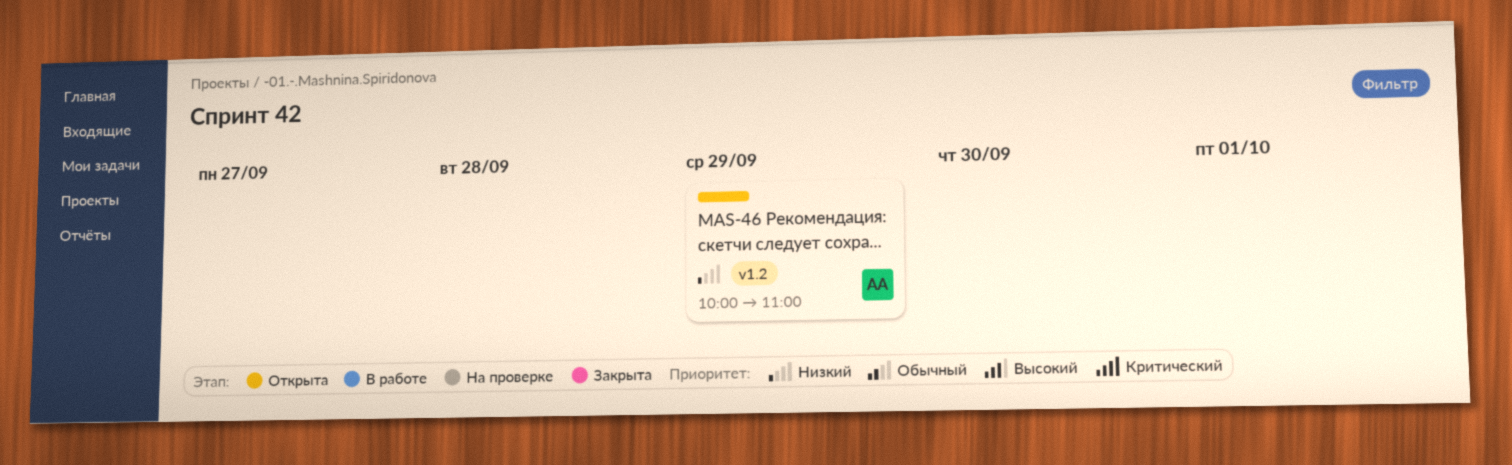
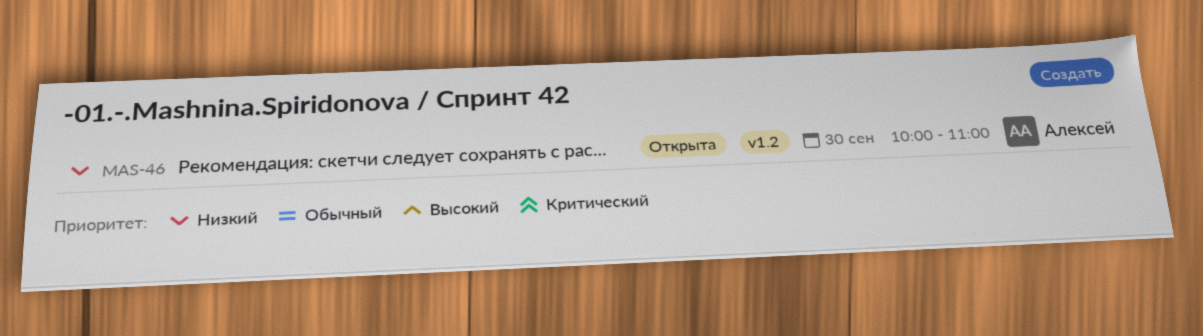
MAS-46, day: Sep 29 -> Sep 30

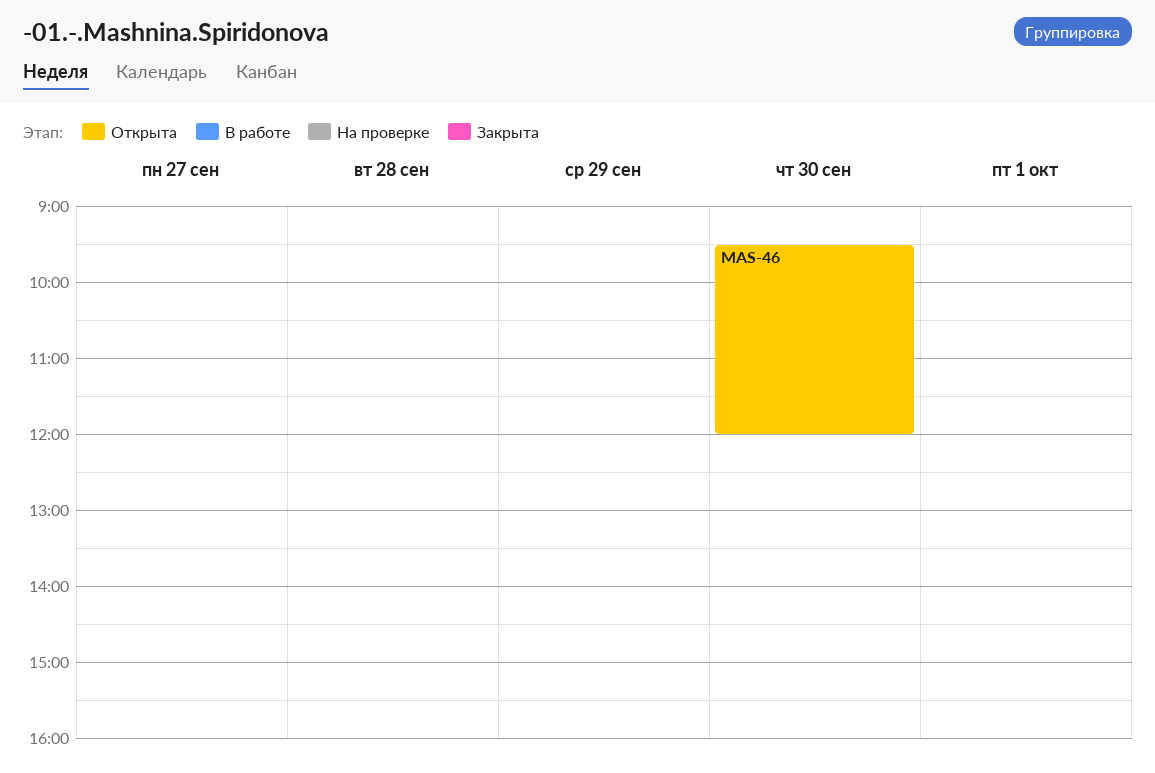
MAS-46, begins: 10:00 -> 09:30
MAS-46, ends: 11:00 -> 12:00

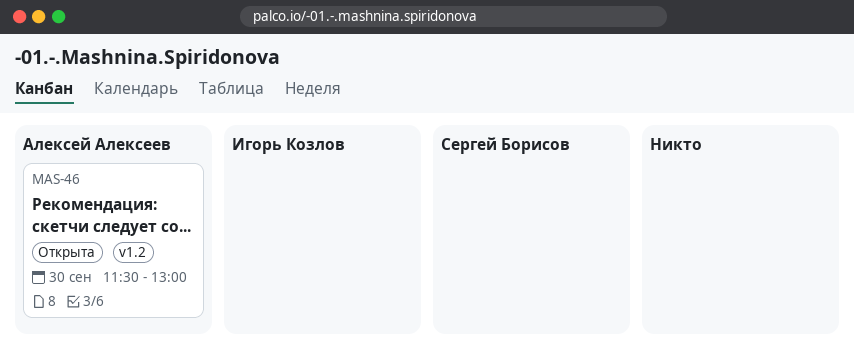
MAS-46, begins: 09:30 -> 11:30
MAS-46, ends: 12:00 -> 13:00

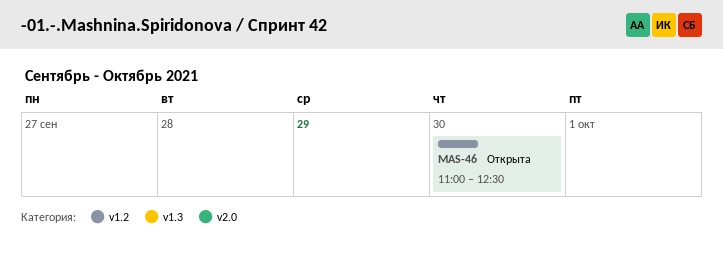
MAS-46, begins: 11:30 -> 11:00
MAS-46, ends: 13:00 -> 12:30

